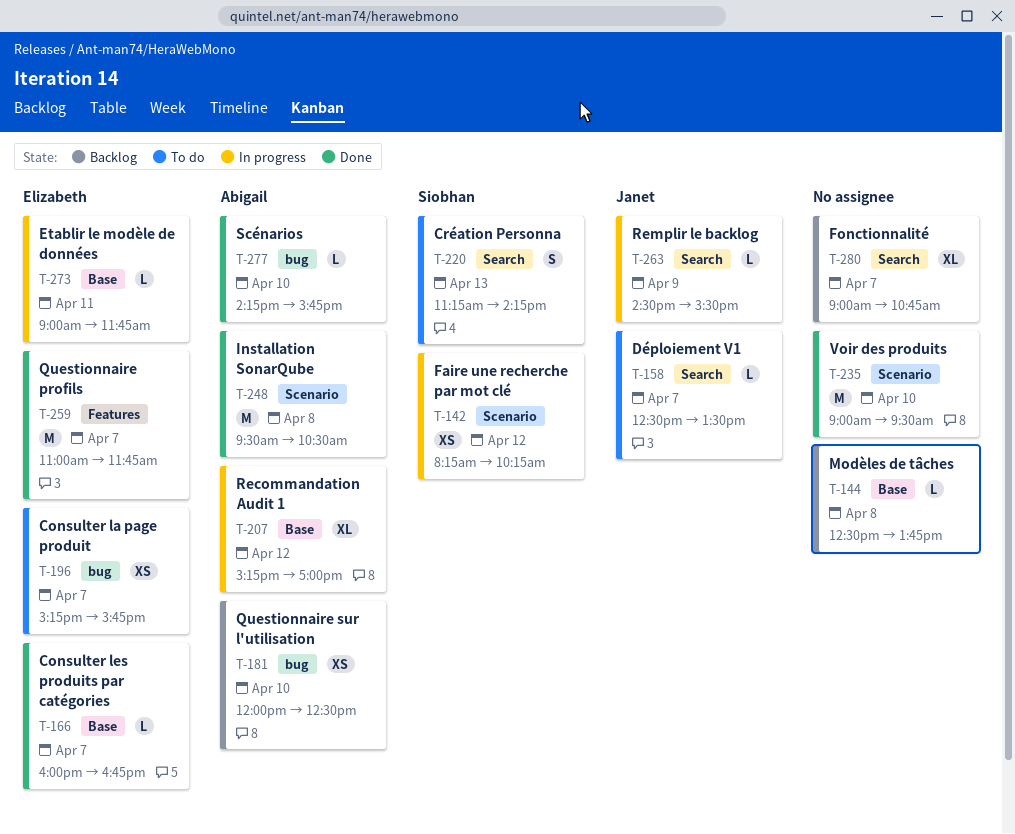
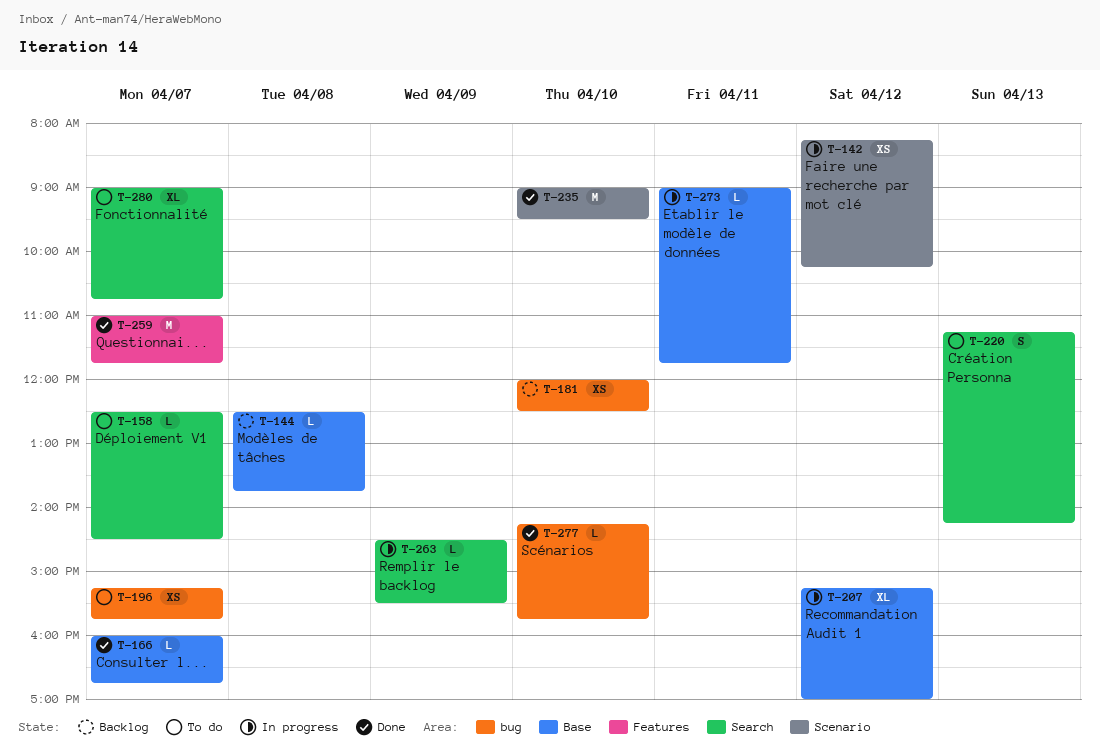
T-158, ends: 13:30 -> 14:30
T-248: present -> none
T-280, status: Backlog -> To do

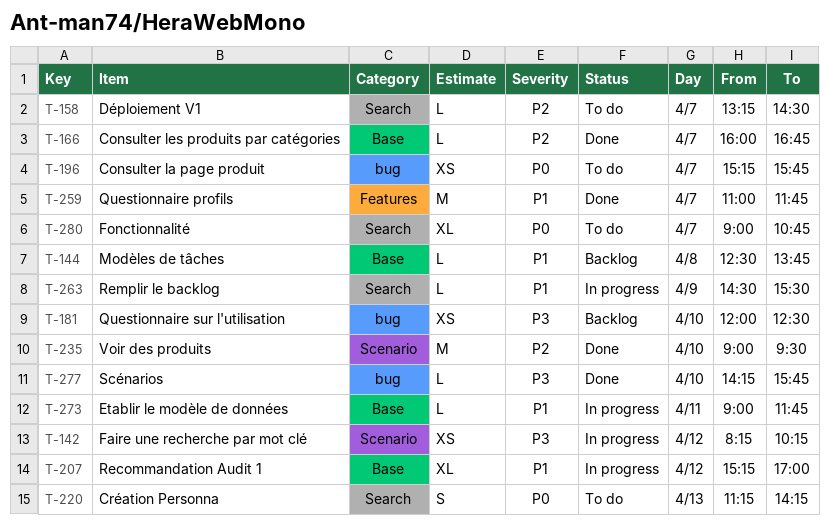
T-158, begins: 12:30 -> 13:15

